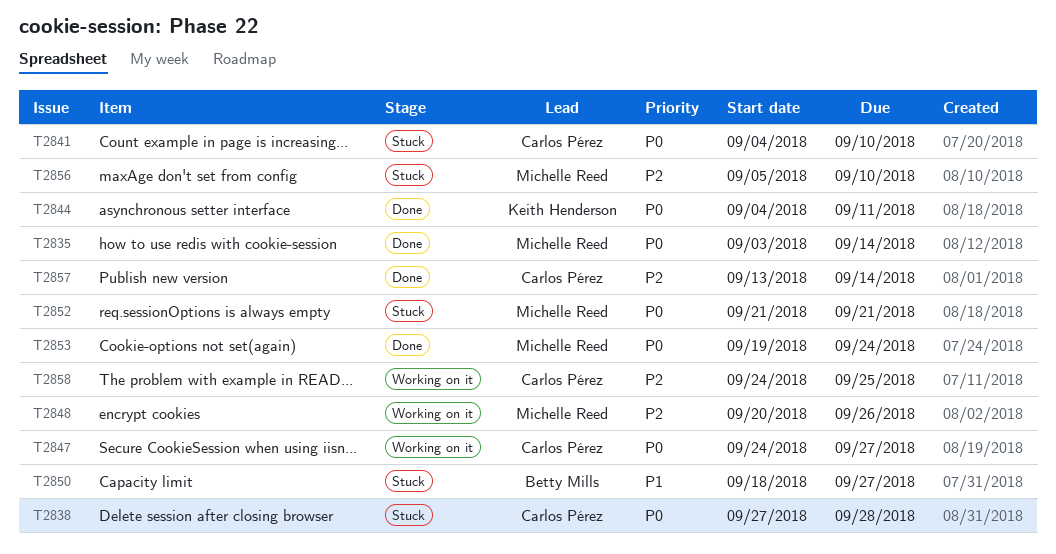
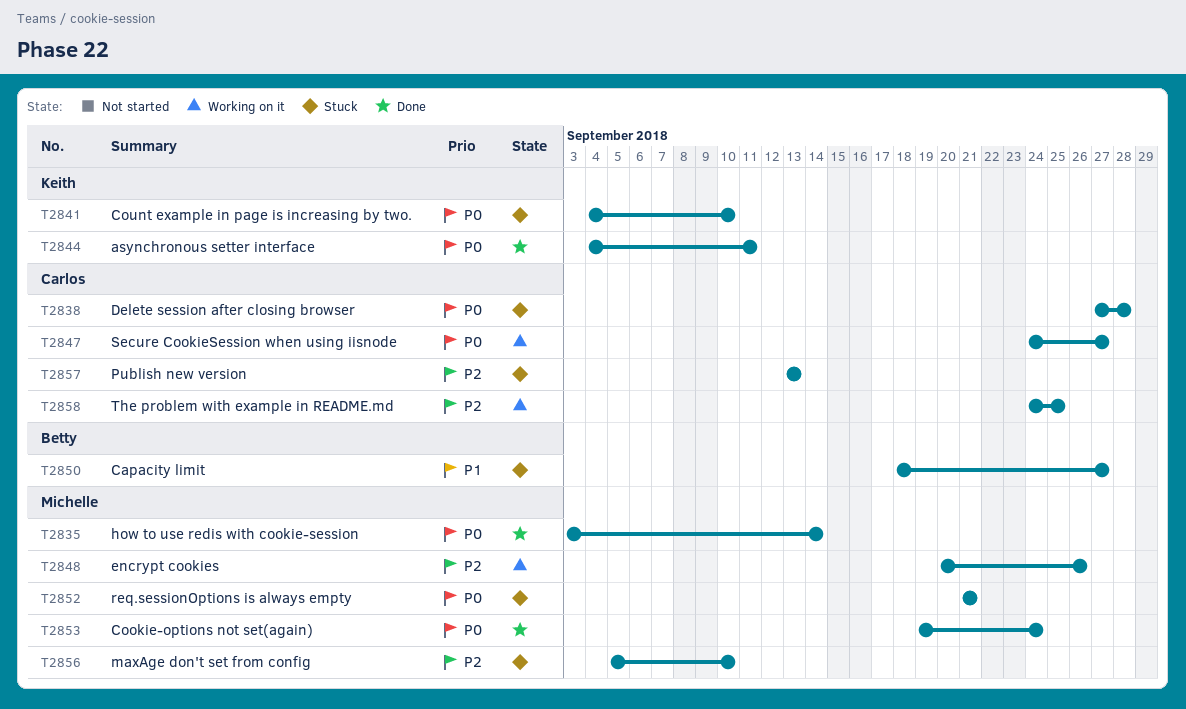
T2841, owner: Carlos Pérez -> Keith Henderson
T2857, status: Done -> Stuck
T2857, due: Sep 14 -> Sep 13

